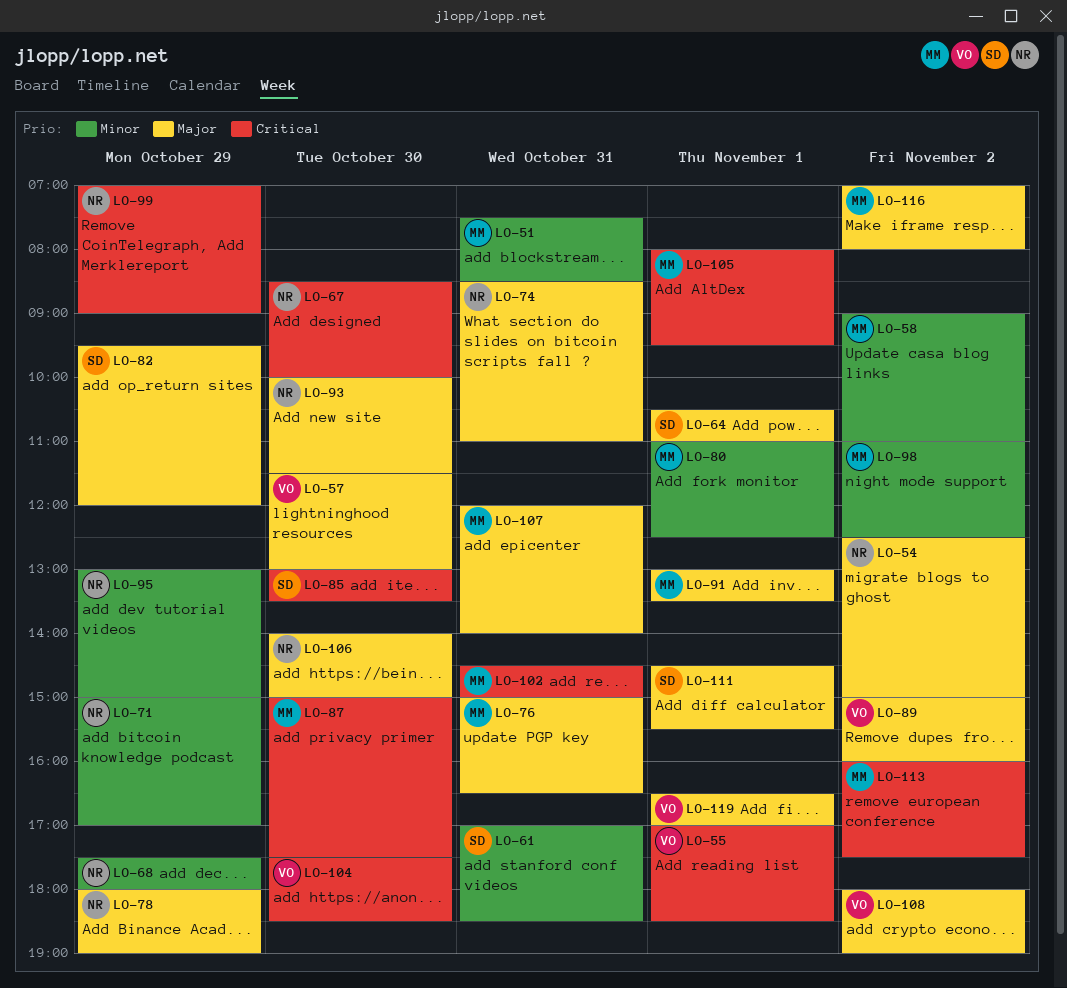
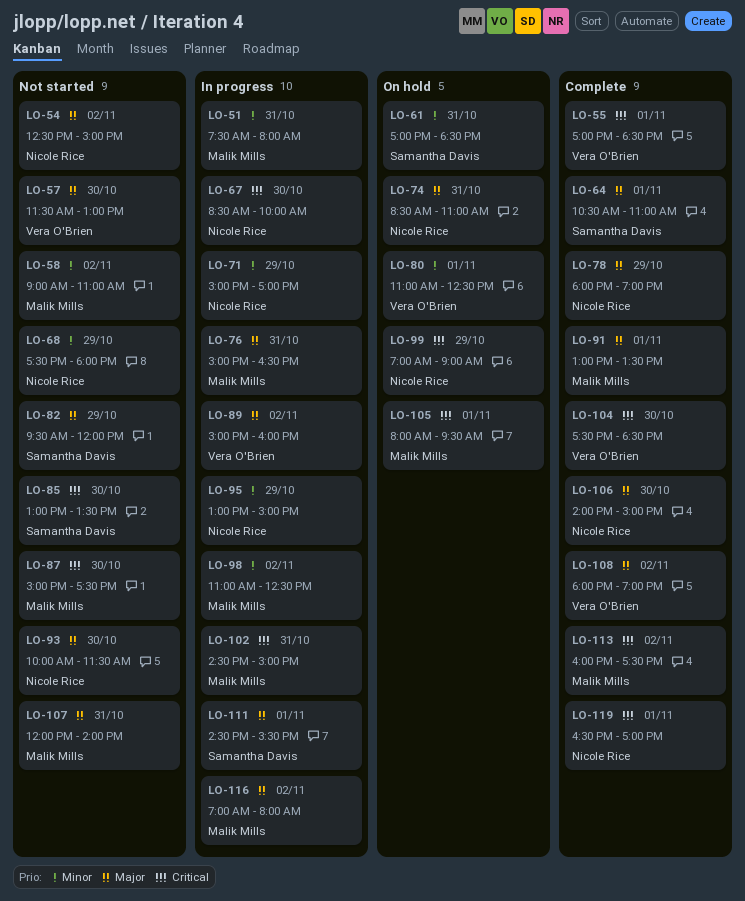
LO-51, ends: 08:30 -> 08:00
LO-80, owner: Malik Mills -> Vera O'Brien
LO-119, owner: Vera O'Brien -> Nicole Rice
LO-119, priority: Major -> Critical

